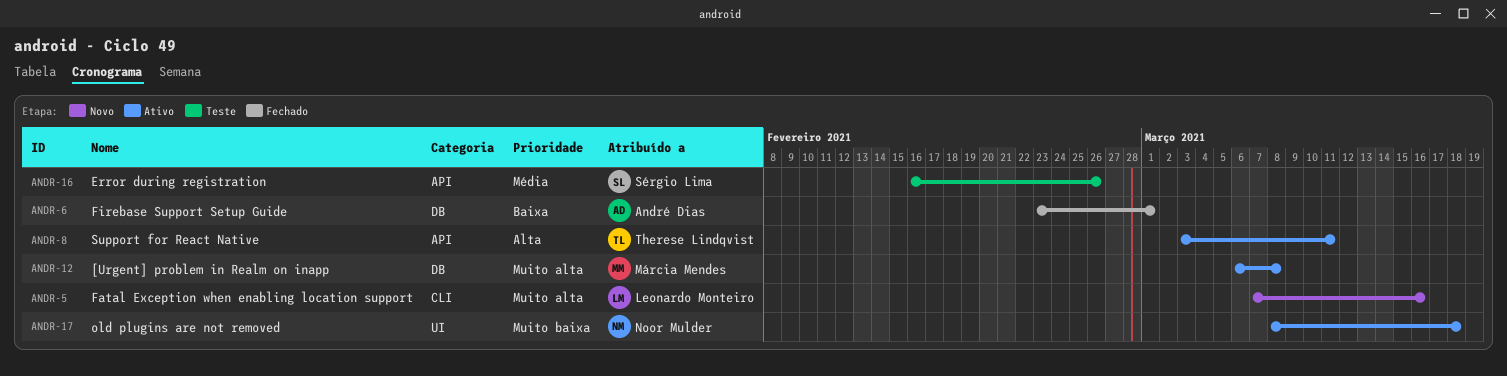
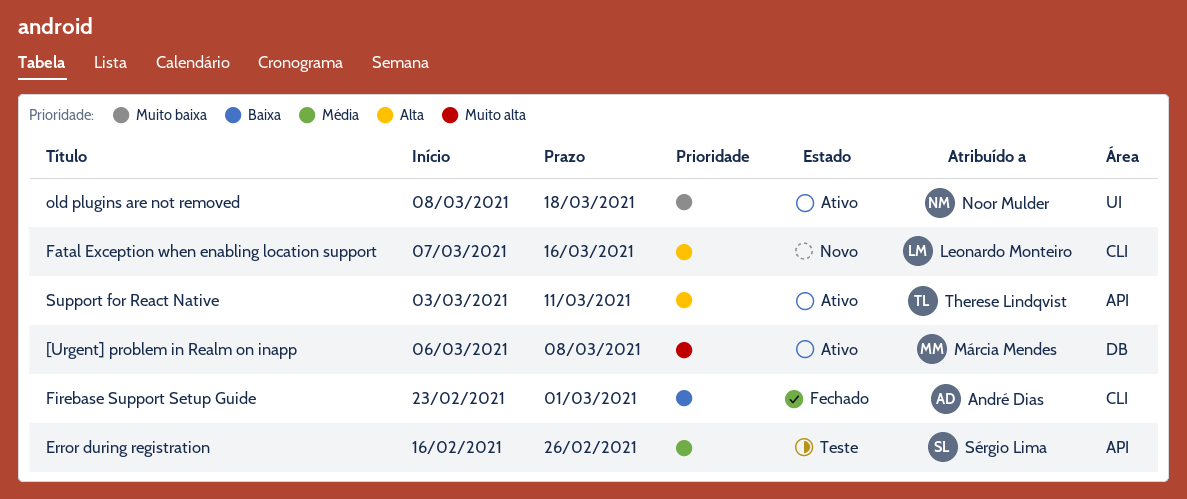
Fatal Exception when enabling location support, priority: Muito alta -> Alta
Firebase Support Setup Guide, label: DB -> CLI

